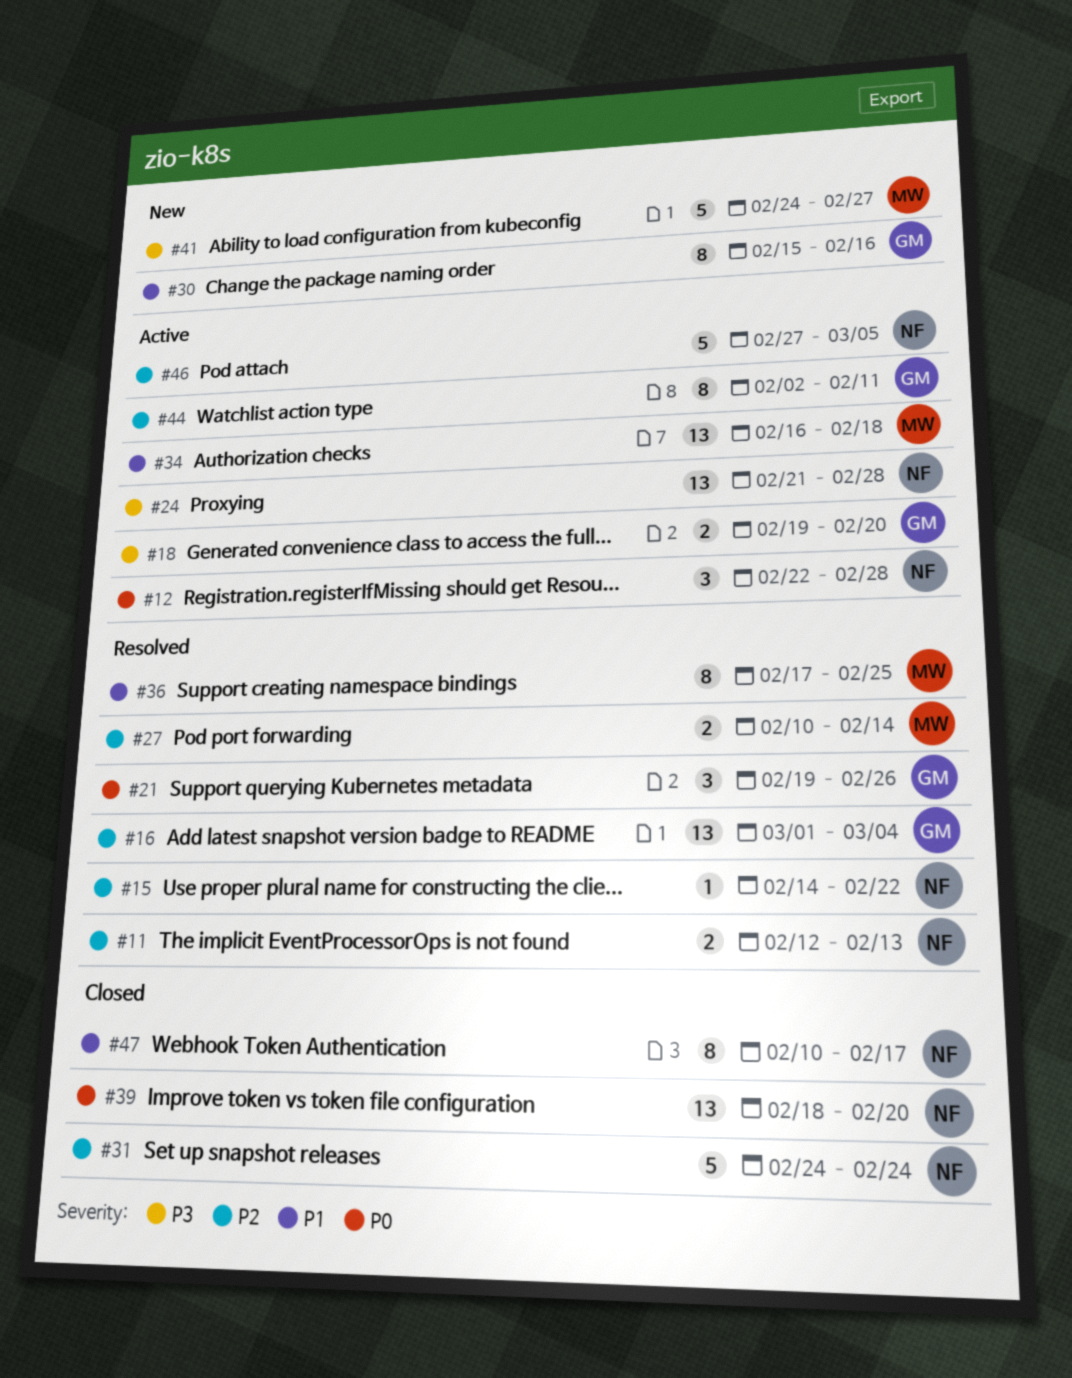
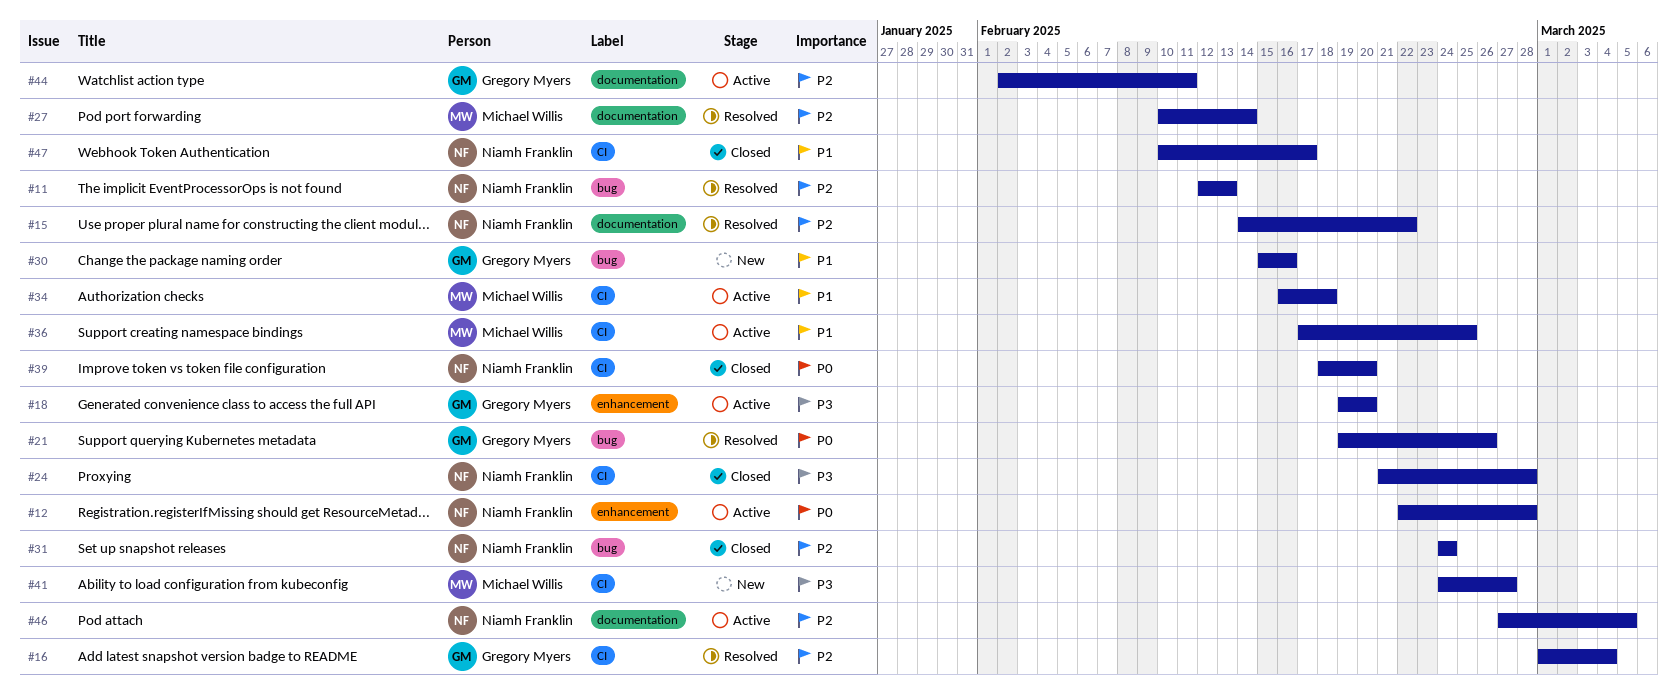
#24, status: Active -> Closed
#36, status: Resolved -> Active

